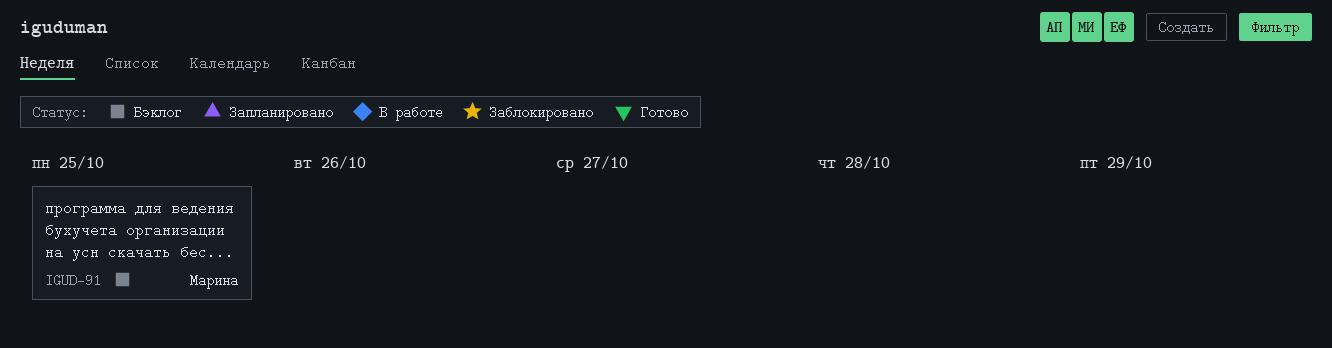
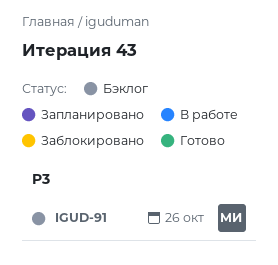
IGUD-91, due: Oct 25 -> Oct 26

